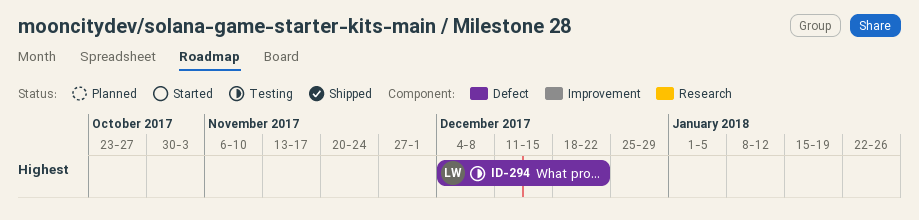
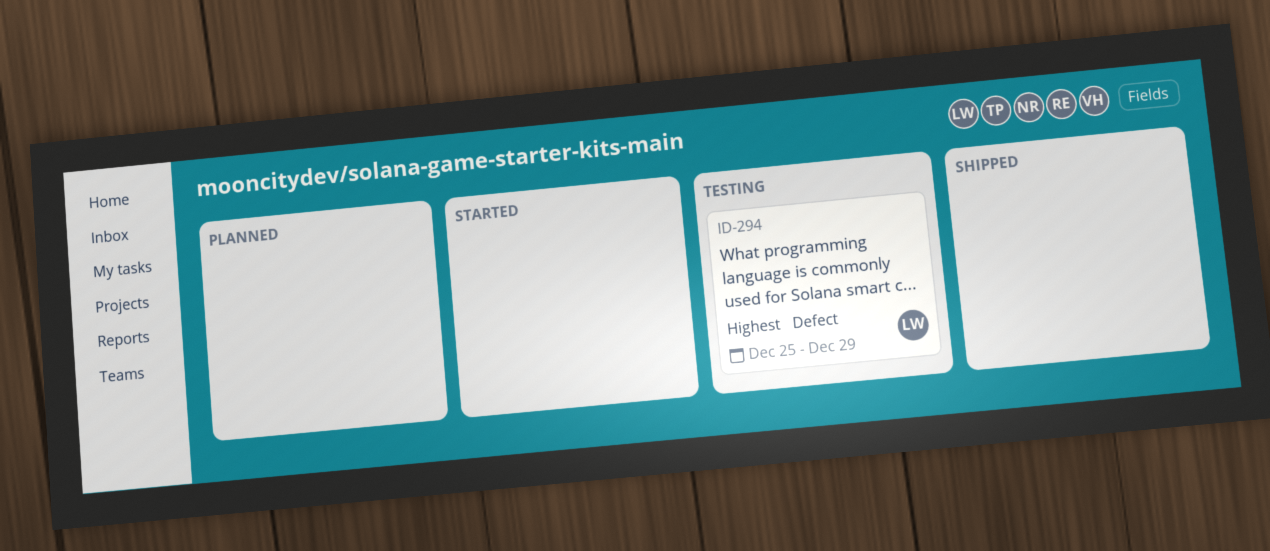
ID-294, start: Dec 4 -> Dec 25
ID-294, due: Dec 22 -> Dec 29

